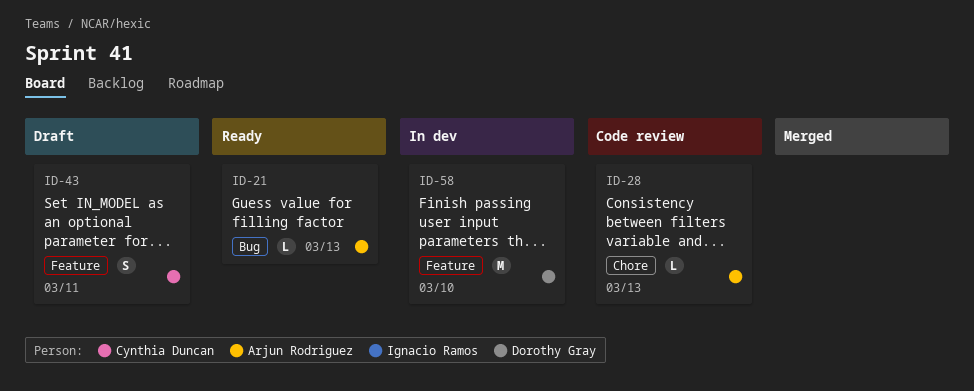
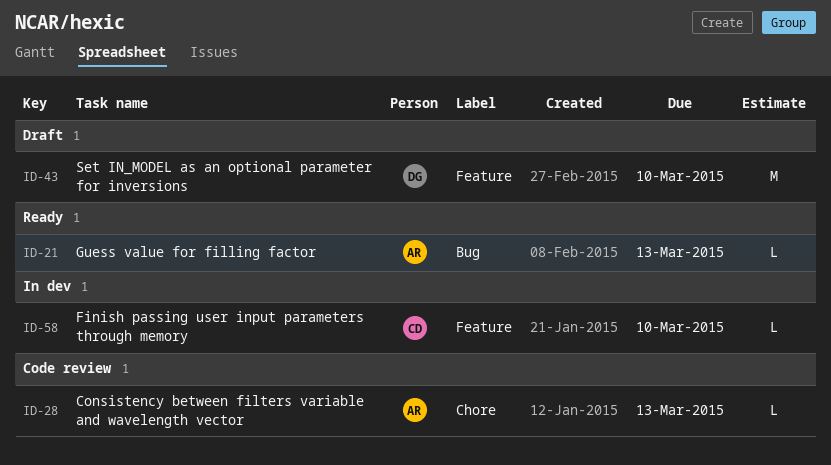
ID-43, owner: Cynthia Duncan -> Dorothy Gray
ID-43, estimate: S -> M
ID-43, due: Mar 11 -> Mar 10
ID-58, owner: Dorothy Gray -> Cynthia Duncan
ID-58, estimate: M -> L

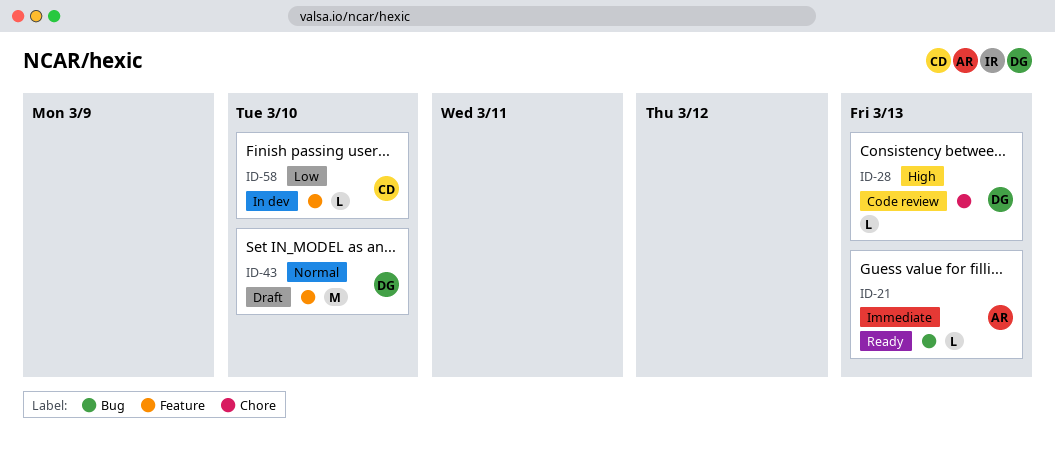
ID-28, owner: AR -> DG

